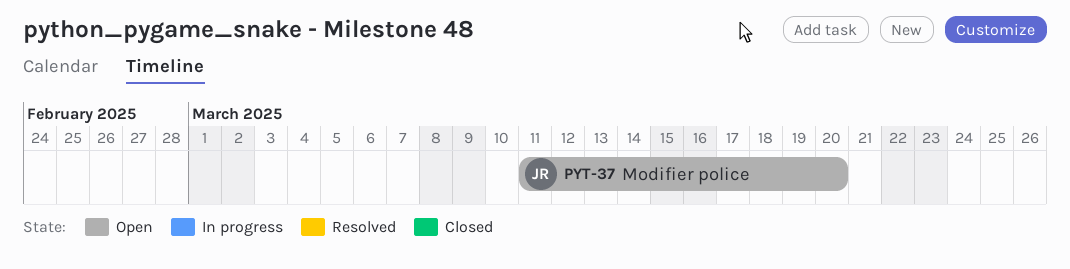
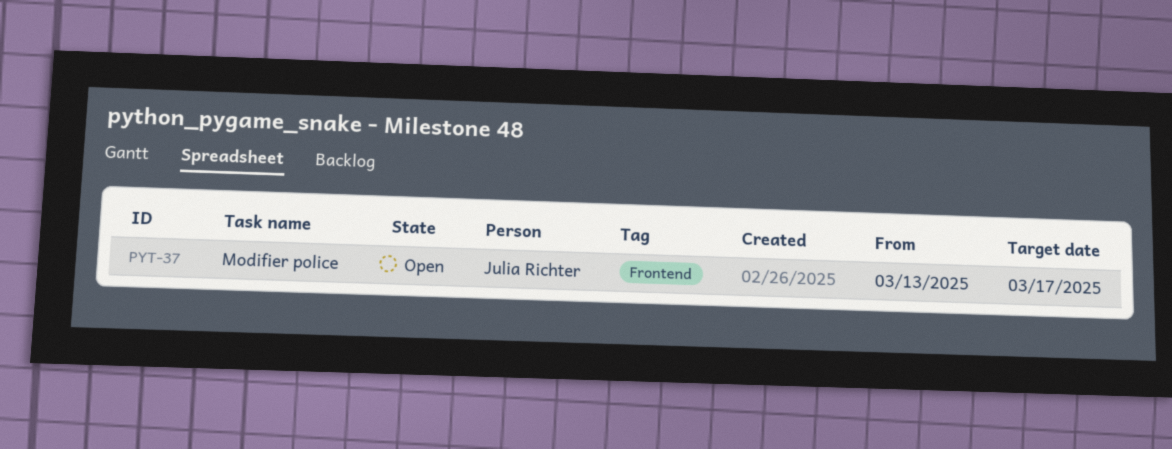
PYT-37, start: Mar 11 -> Mar 13
PYT-37, due: Mar 20 -> Mar 17

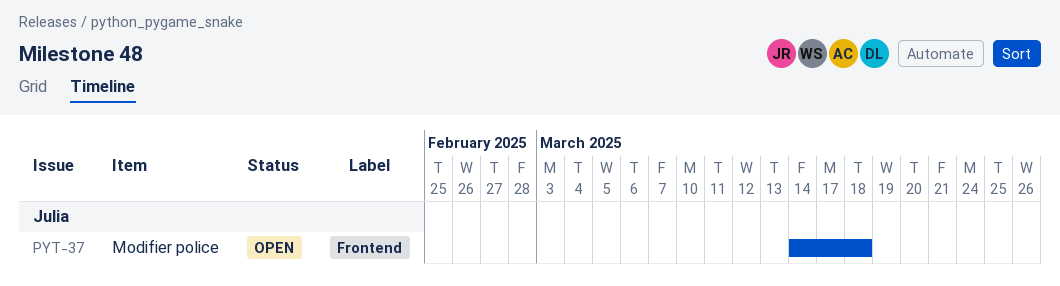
PYT-37, start: Mar 13 -> Mar 14
PYT-37, due: Mar 17 -> Mar 18

